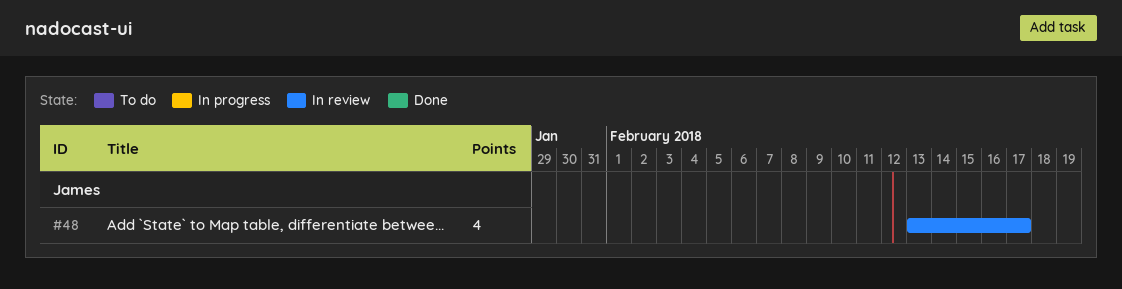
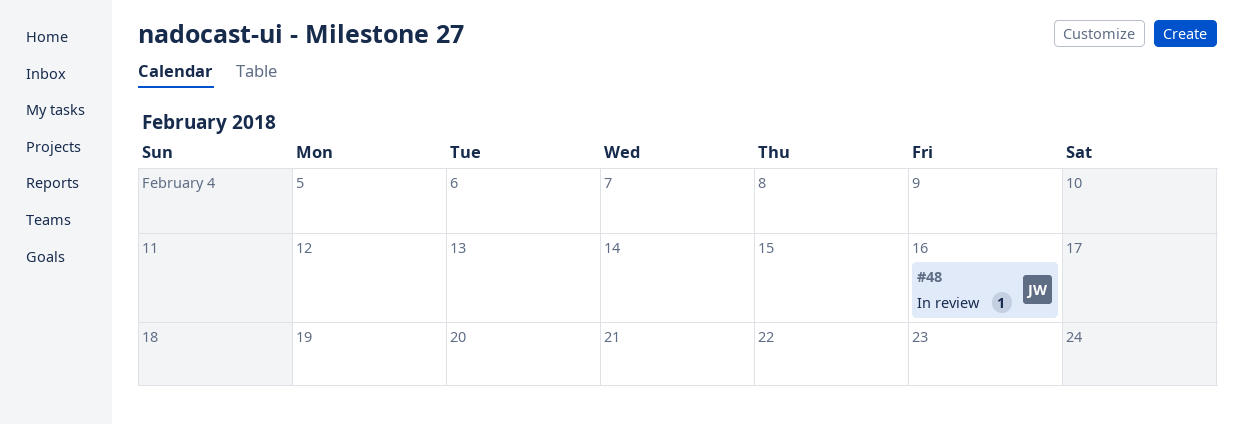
#48, estimate: 4 -> 1
#48, due: Feb 17 -> Feb 16

